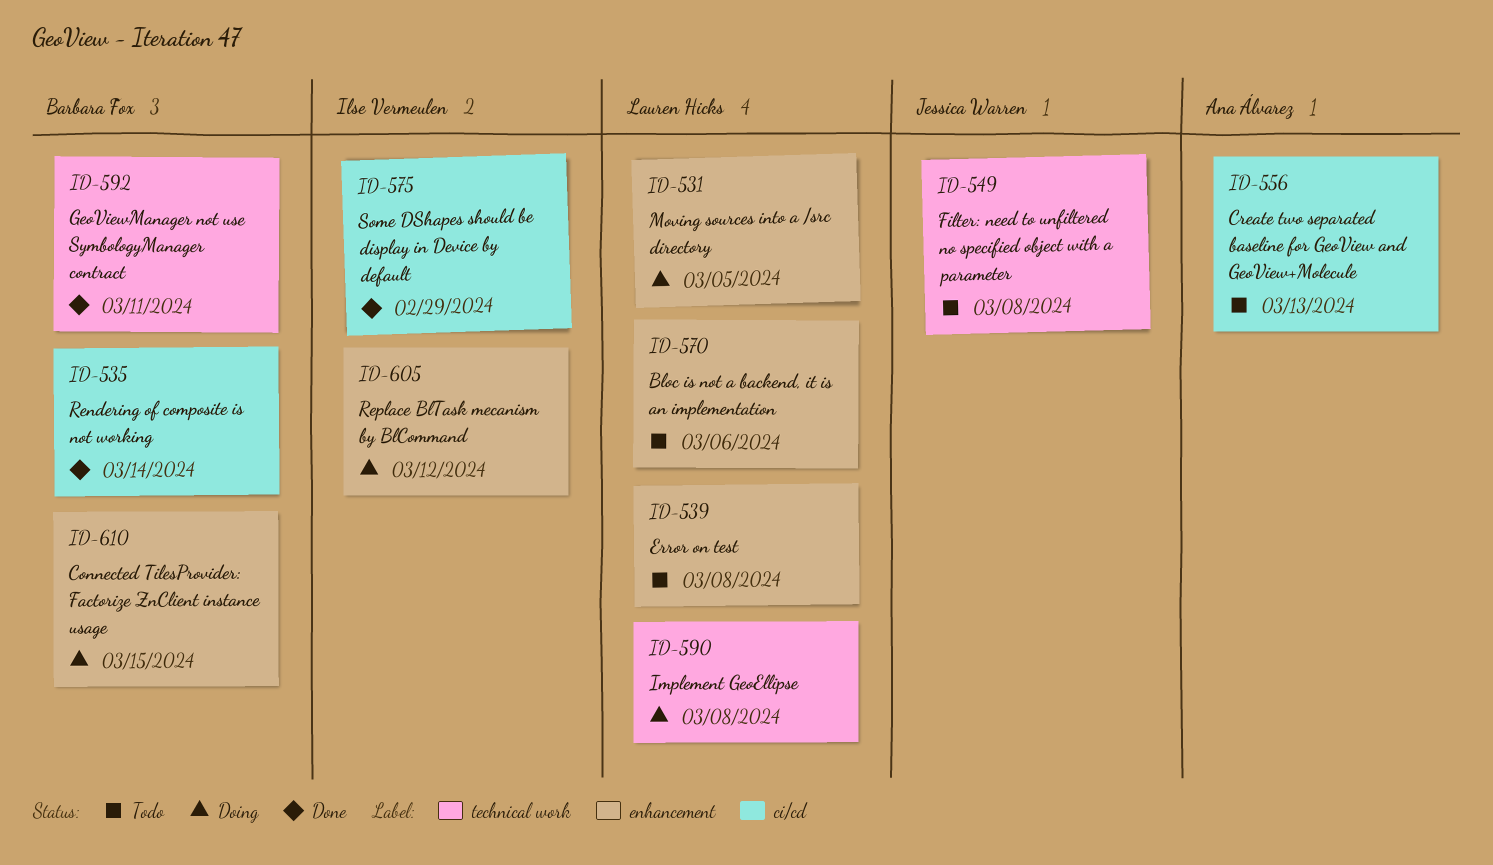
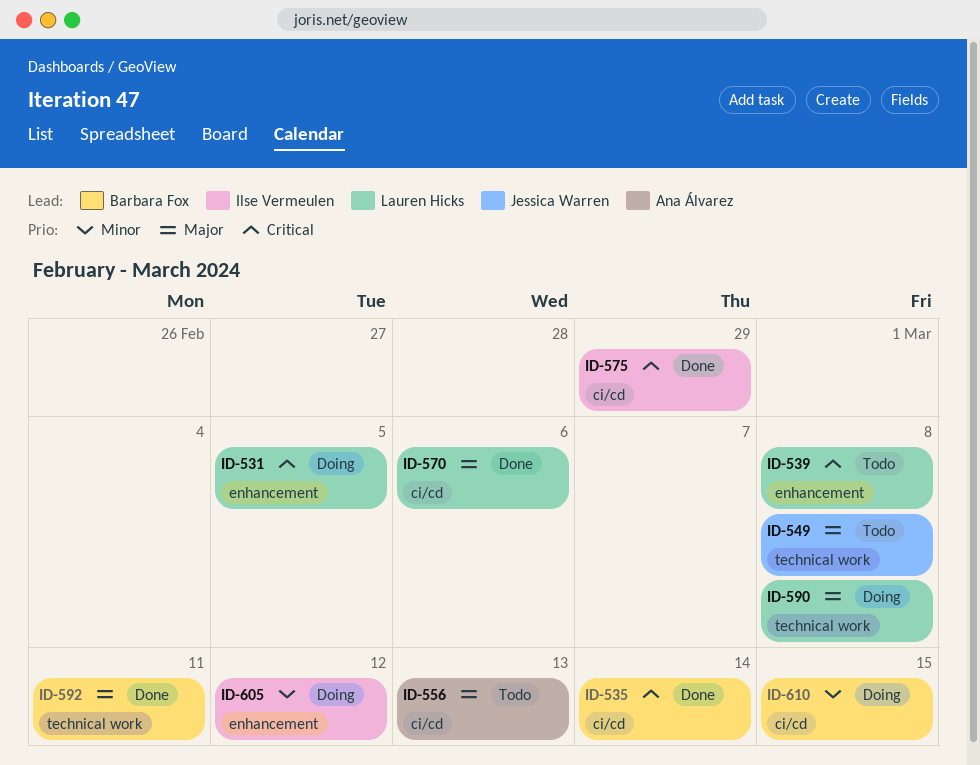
ID-570, status: Todo -> Done
ID-570, label: enhancement -> ci/cd
ID-610, label: enhancement -> ci/cd

